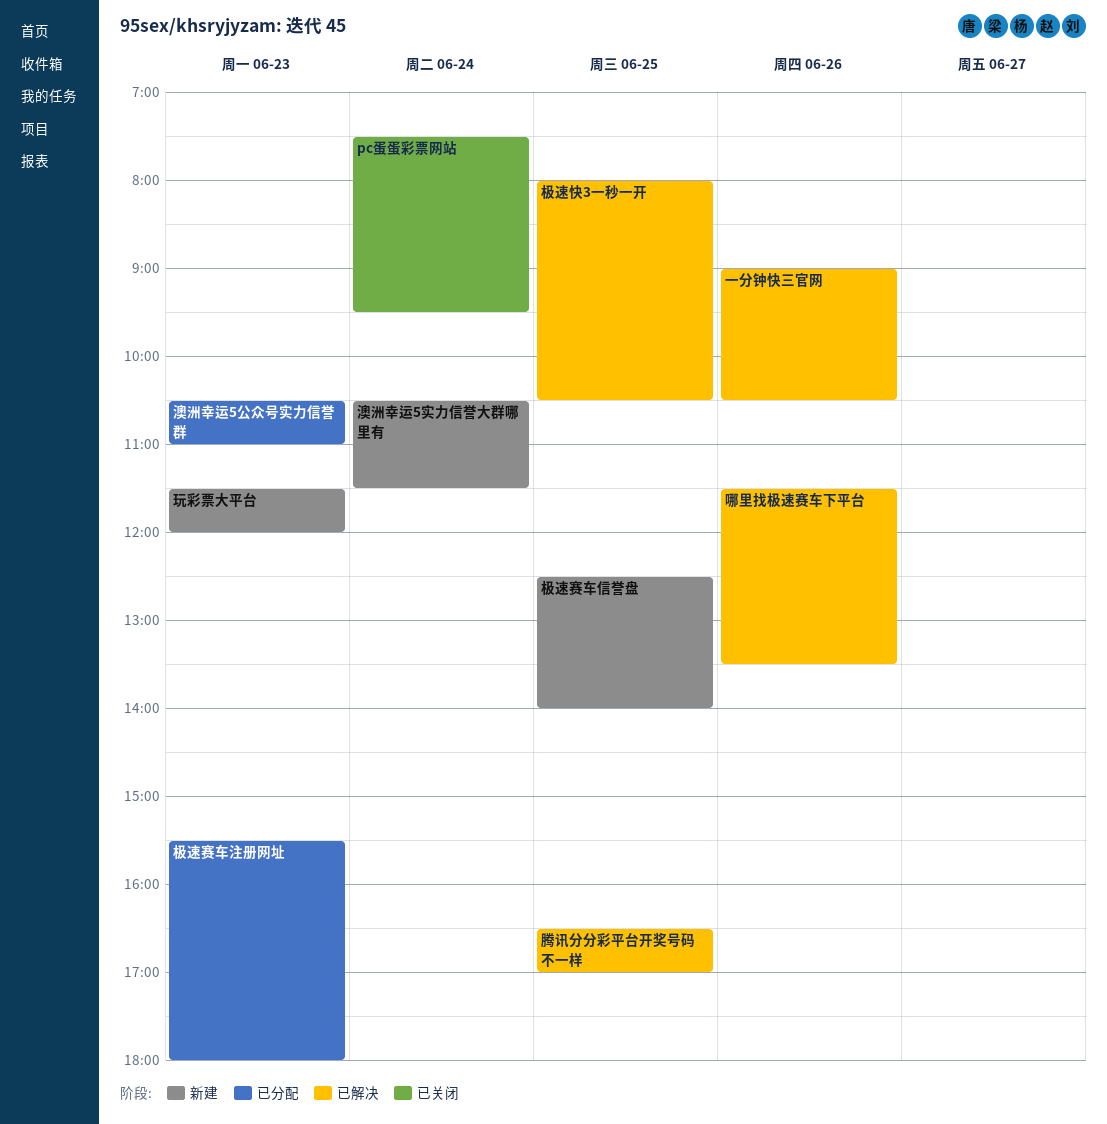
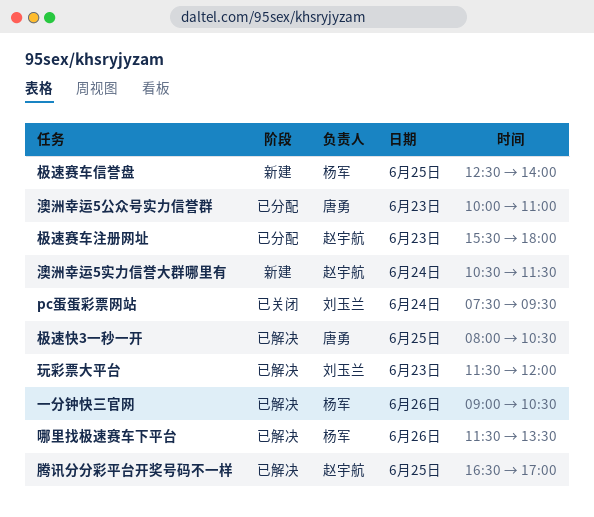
澳洲幸运5公众号实力信誉群, begins: 10:30 -> 10:00
玩彩票大平台, status: 新建 -> 已解决

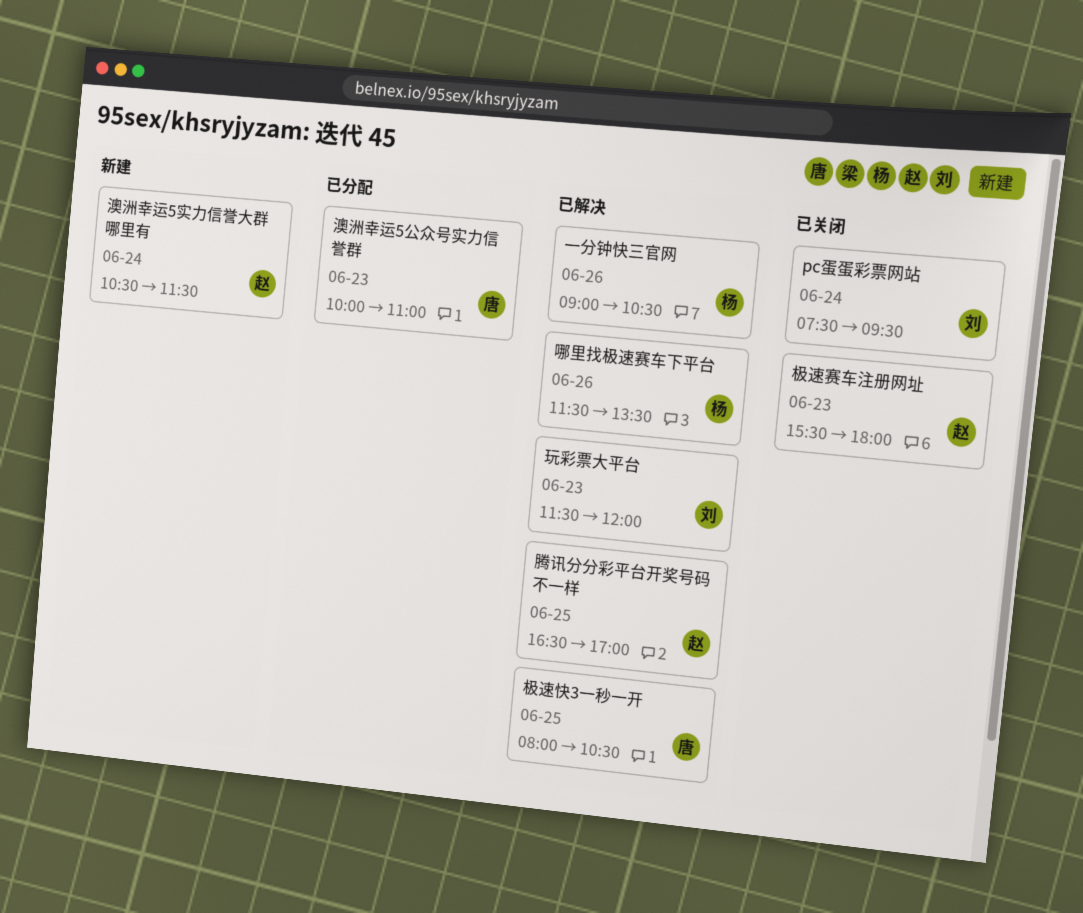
极速赛车信誉盘: present -> none
极速赛车注册网址, status: 已分配 -> 已关闭

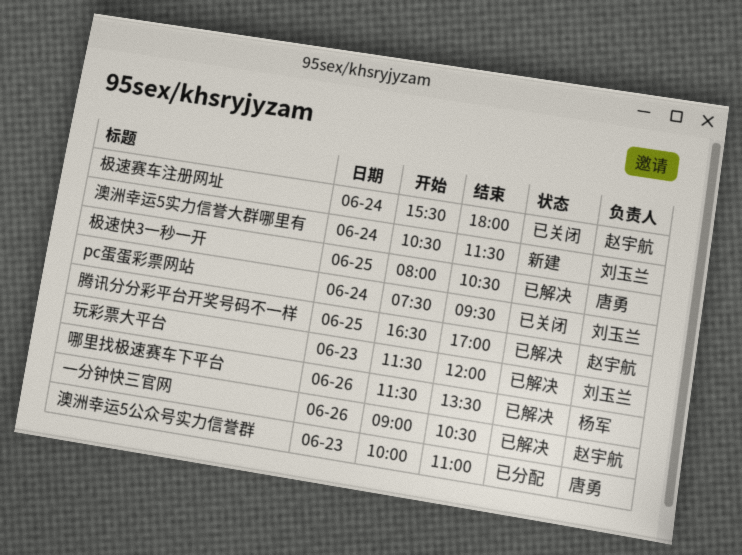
一分钟快三官网, owner: 杨军 -> 赵宇航
极速赛车注册网址, day: Jun 23 -> Jun 24
澳洲幸运5实力信誉大群哪里有, owner: 赵宇航 -> 刘玉兰

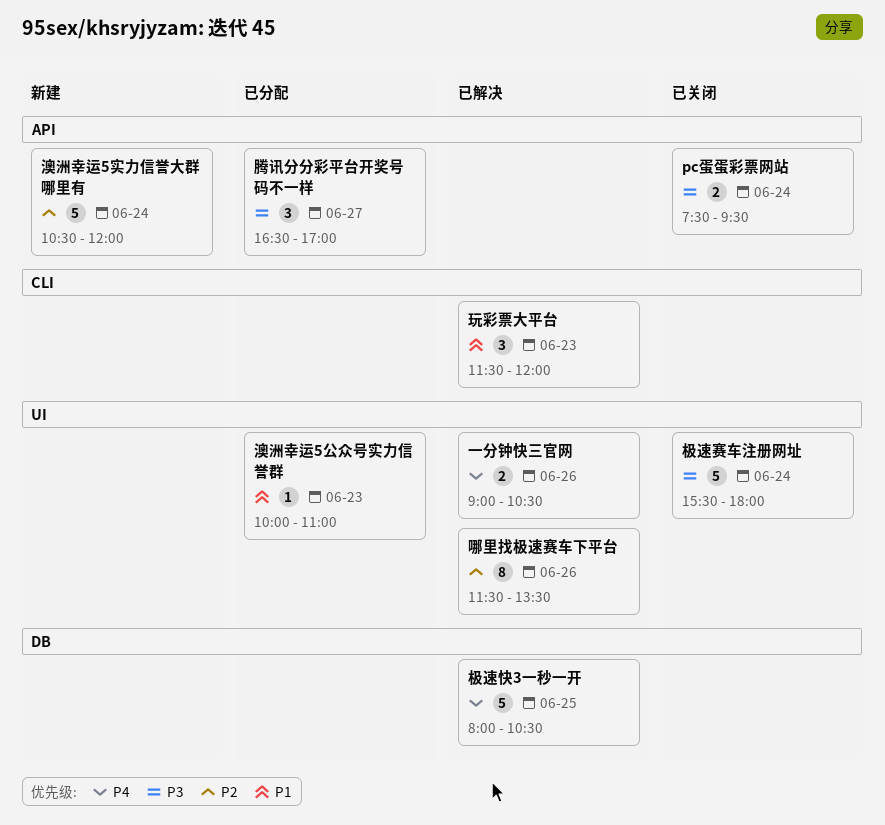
澳洲幸运5实力信誉大群哪里有, ends: 11:30 -> 12:00
腾讯分分彩平台开奖号码不一样, status: 已解决 -> 已分配
腾讯分分彩平台开奖号码不一样, day: Jun 25 -> Jun 27

